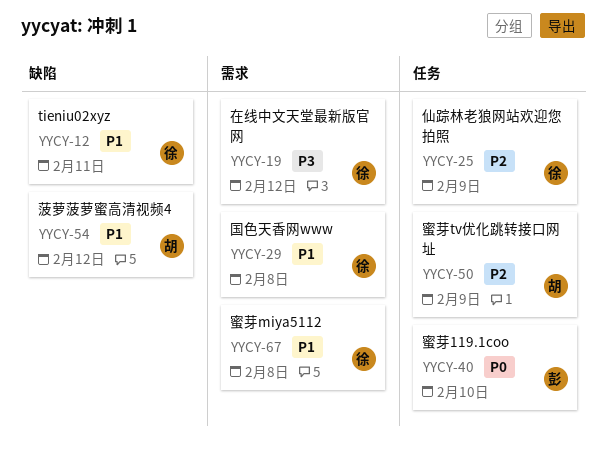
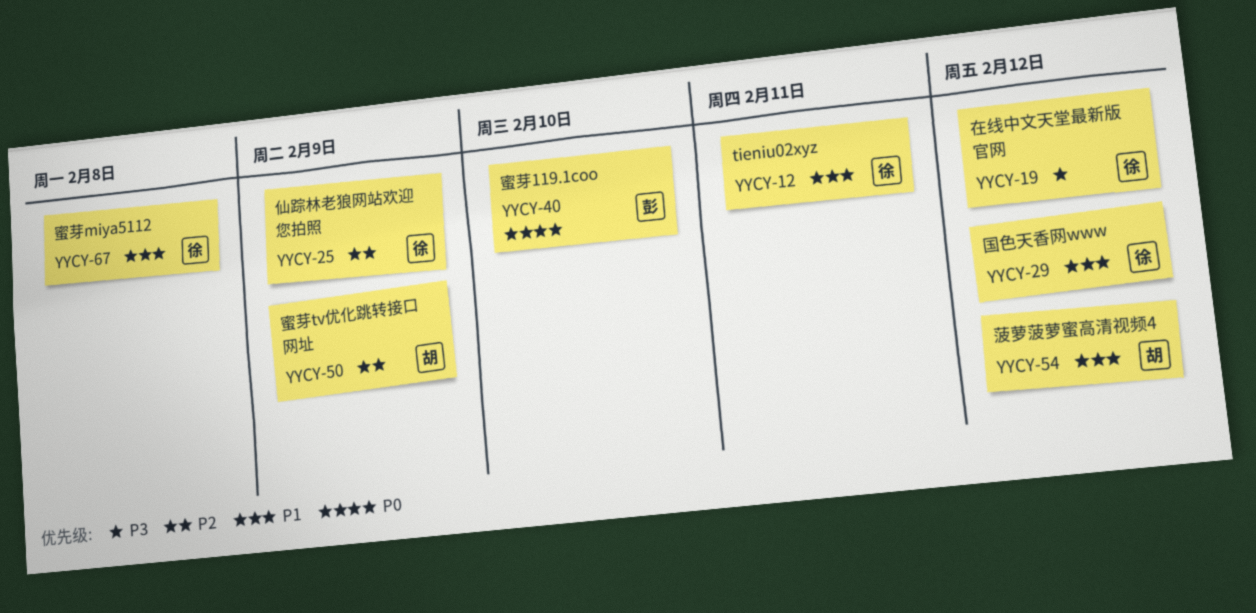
YYCY-29, due: Feb 8 -> Feb 12

